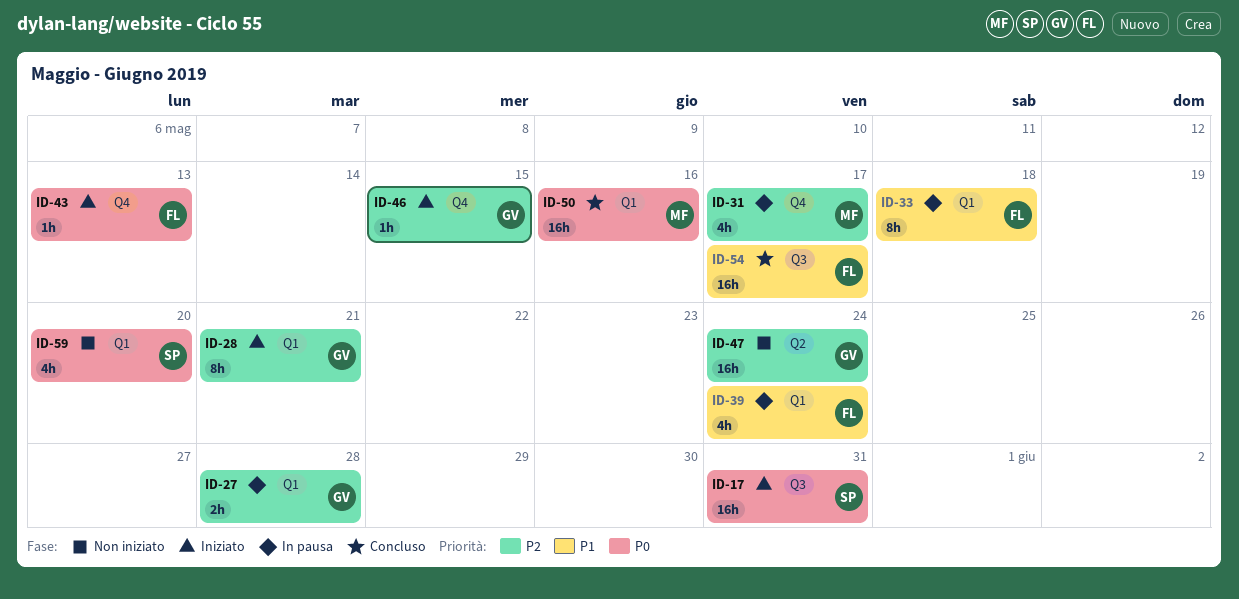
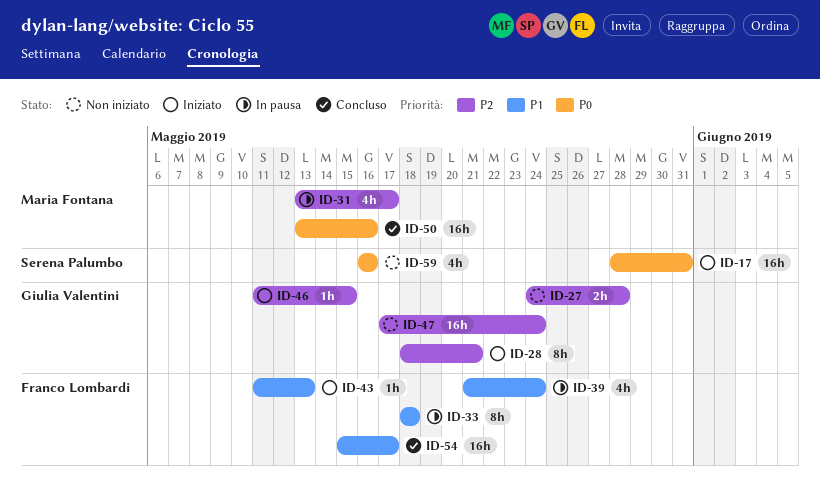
ID-27, status: In pausa -> Non iniziato
ID-43, priority: P0 -> P1
ID-59, due: May 20 -> May 16

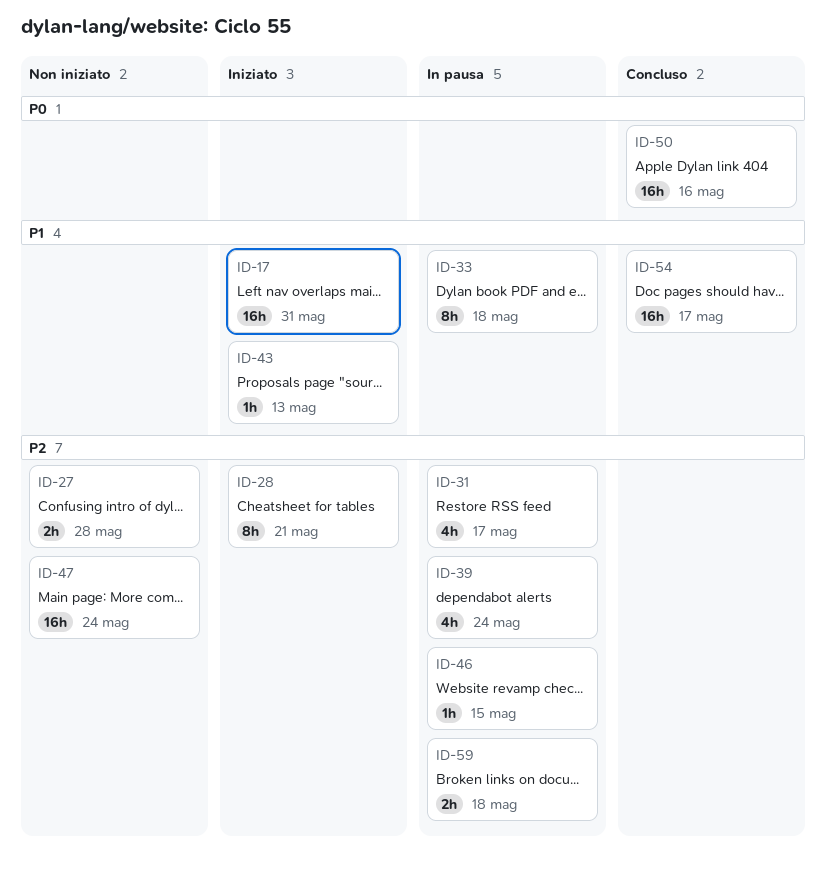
ID-17, priority: P0 -> P1
ID-39, priority: P1 -> P2
ID-46, status: Iniziato -> In pausa
ID-59, status: Non iniziato -> In pausa
ID-59, priority: P0 -> P2
ID-59, estimate: 4h -> 2h
ID-59, due: May 16 -> May 18

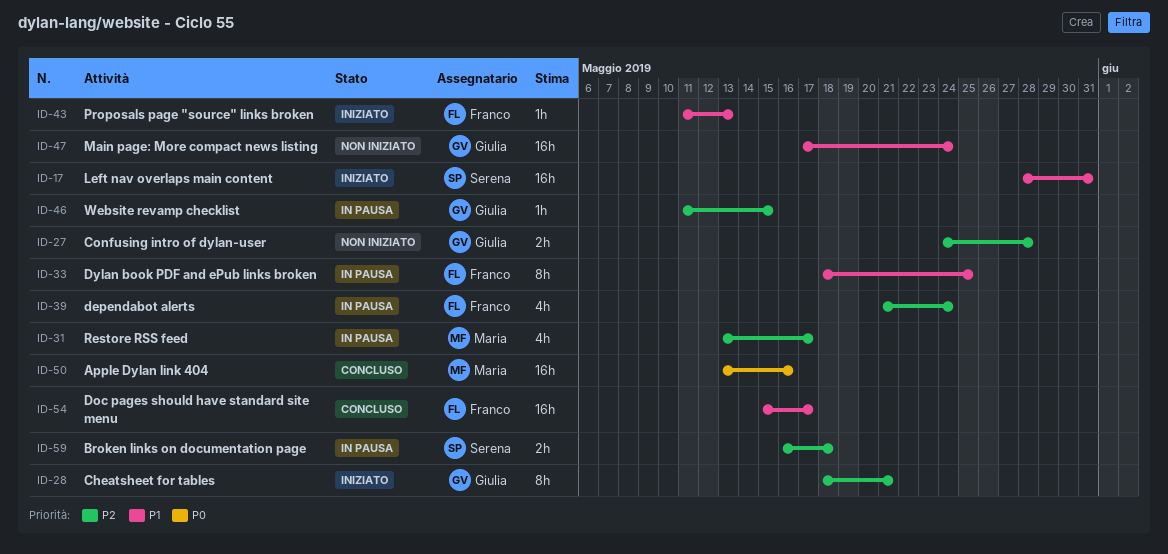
ID-33, due: May 18 -> May 25
ID-47, priority: P2 -> P1

